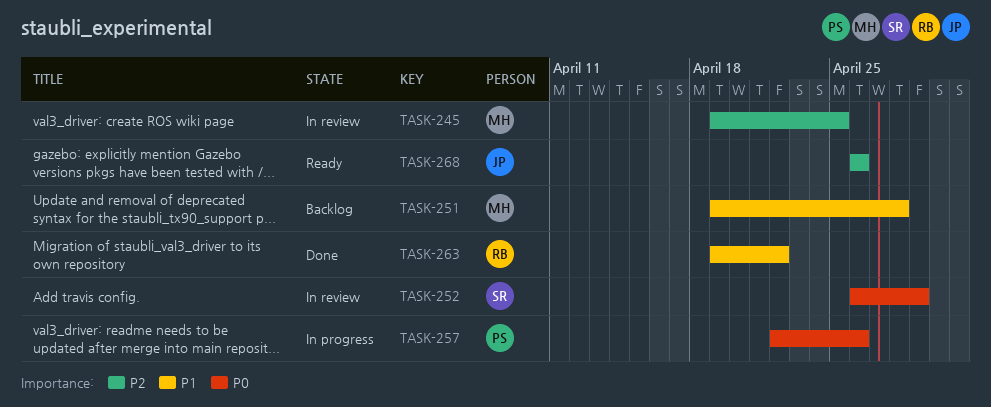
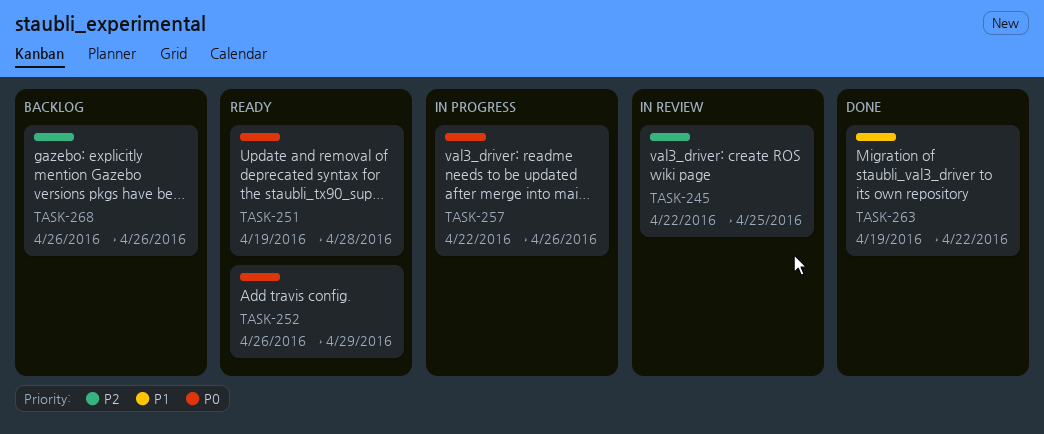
TASK-245, start: Apr 19 -> Apr 22
TASK-251, status: Backlog -> Ready
TASK-251, priority: P1 -> P0
TASK-252, status: In review -> Ready
TASK-268, status: Ready -> Backlog

